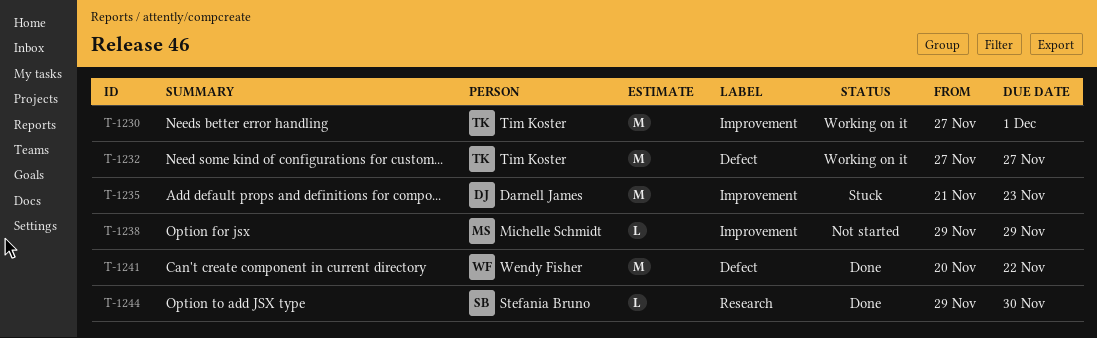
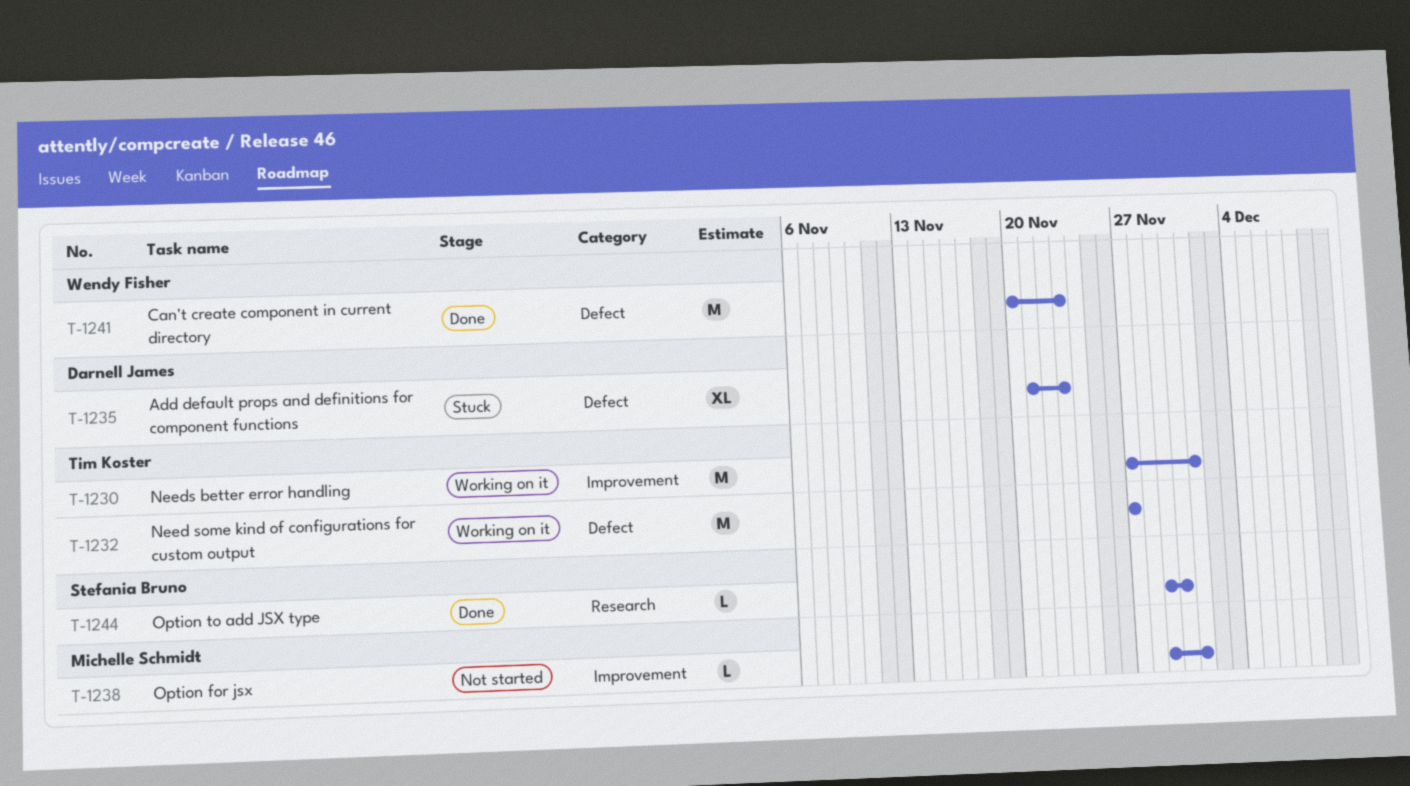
T-1235, label: Improvement -> Defect
T-1235, estimate: M -> XL
T-1238, due: Nov 29 -> Dec 1
T-1241, due: Nov 22 -> Nov 23

